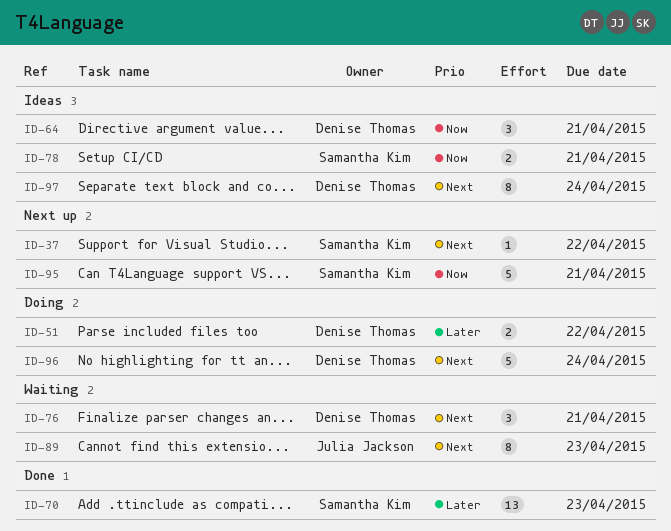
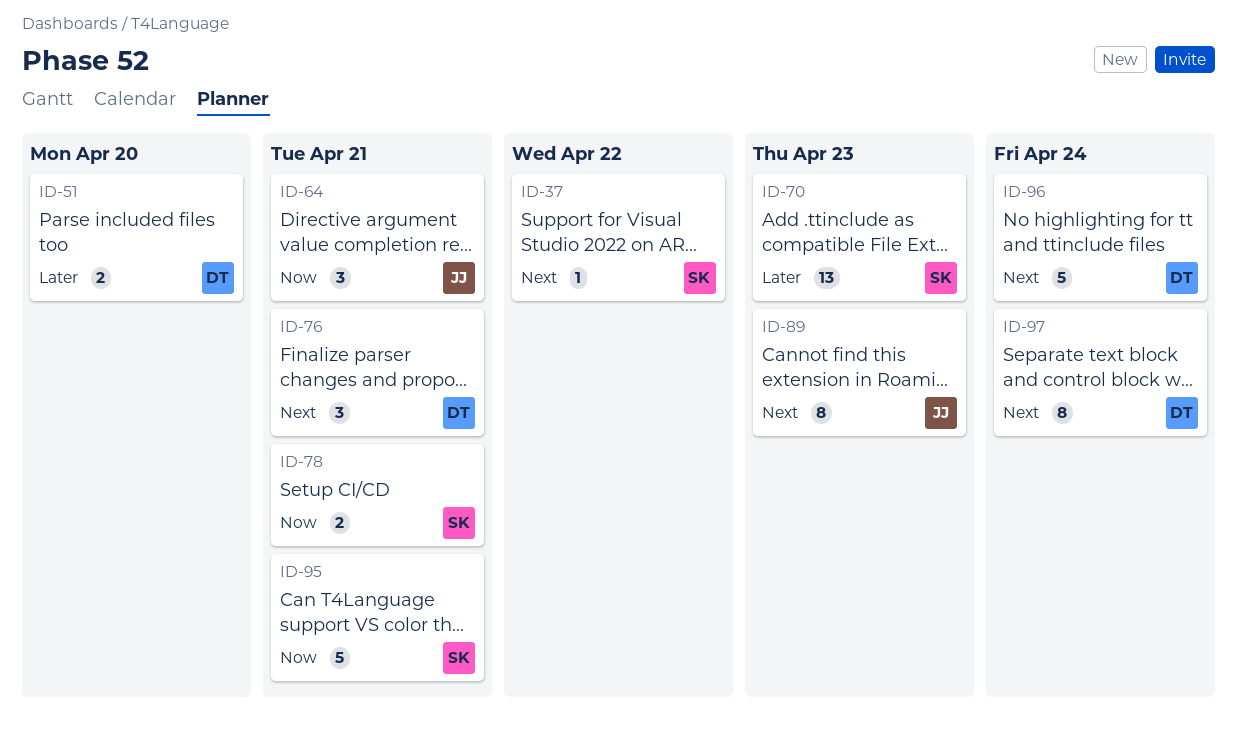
ID-51, due: Apr 22 -> Apr 20
ID-64, owner: Denise Thomas -> Julia Jackson

